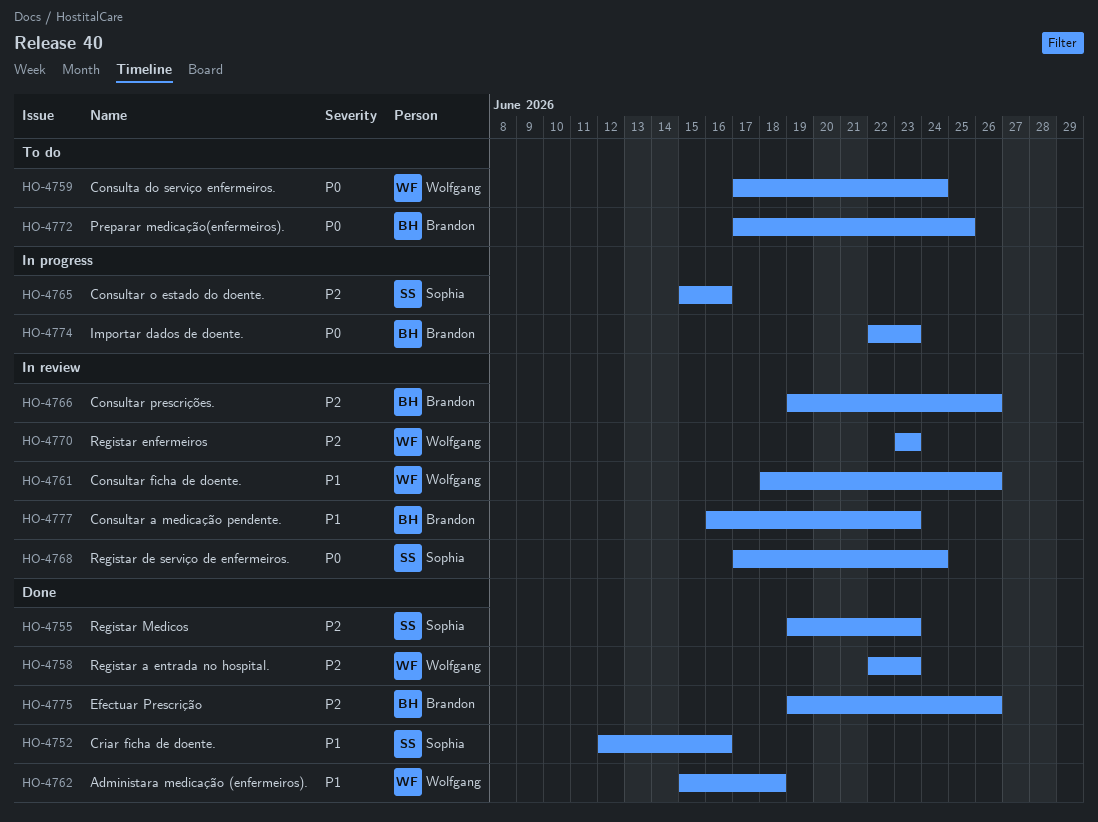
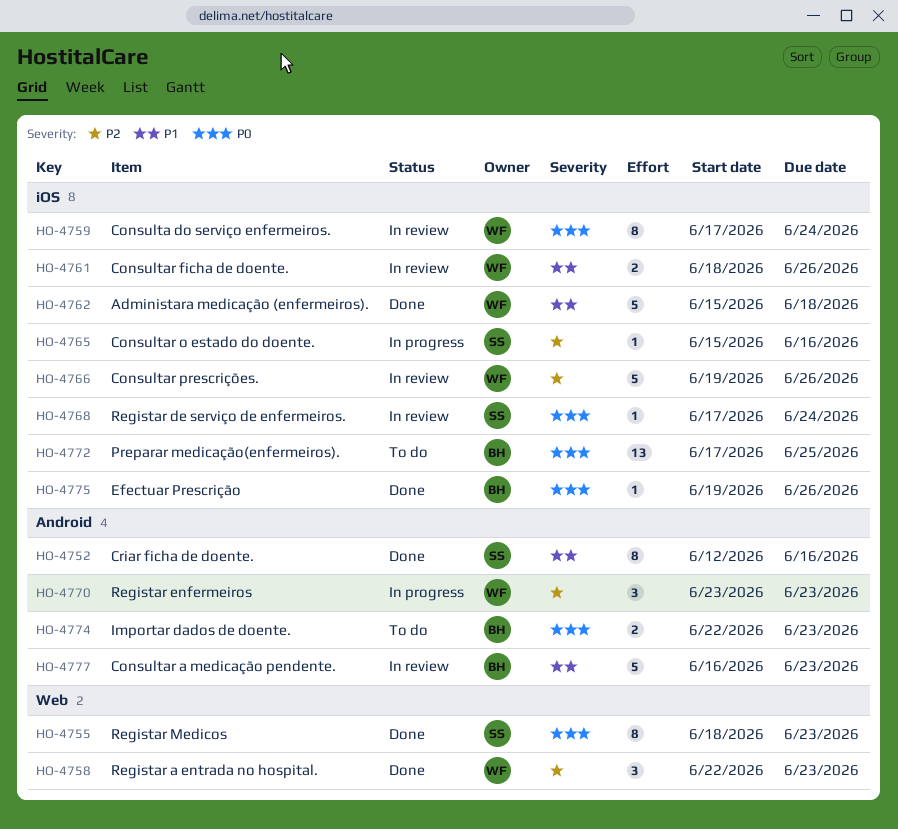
HO-4755, priority: P2 -> P0
HO-4755, start: Jun 19 -> Jun 18
HO-4759, status: To do -> In review
HO-4766, owner: Brandon -> Wolfgang
HO-4770, status: In review -> In progress
HO-4774, status: In progress -> To do
HO-4775, priority: P2 -> P0

